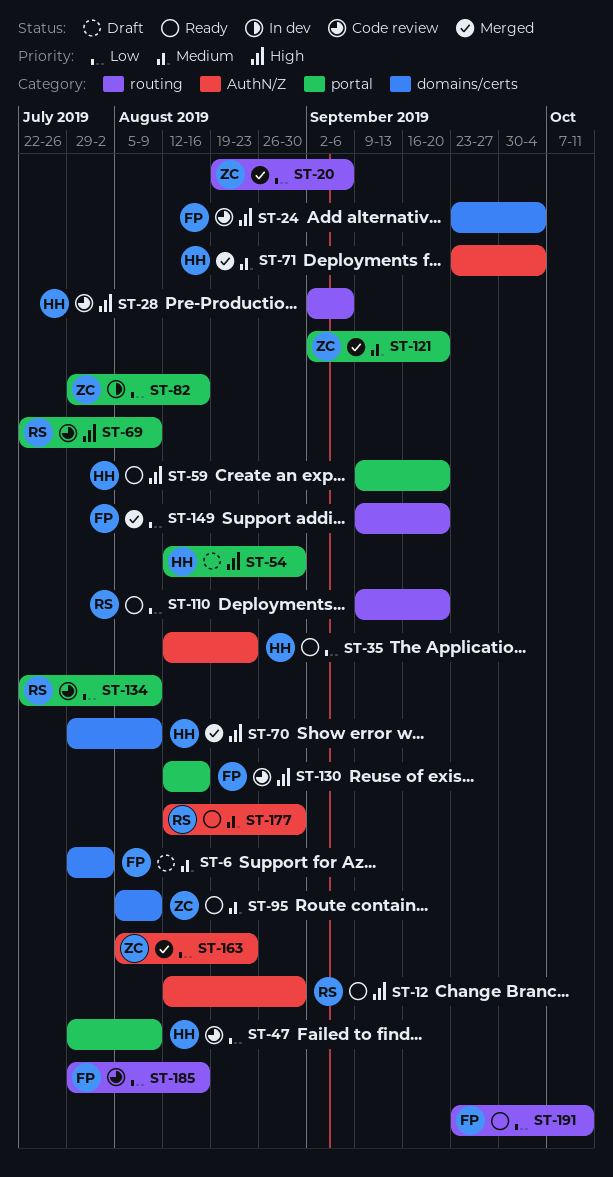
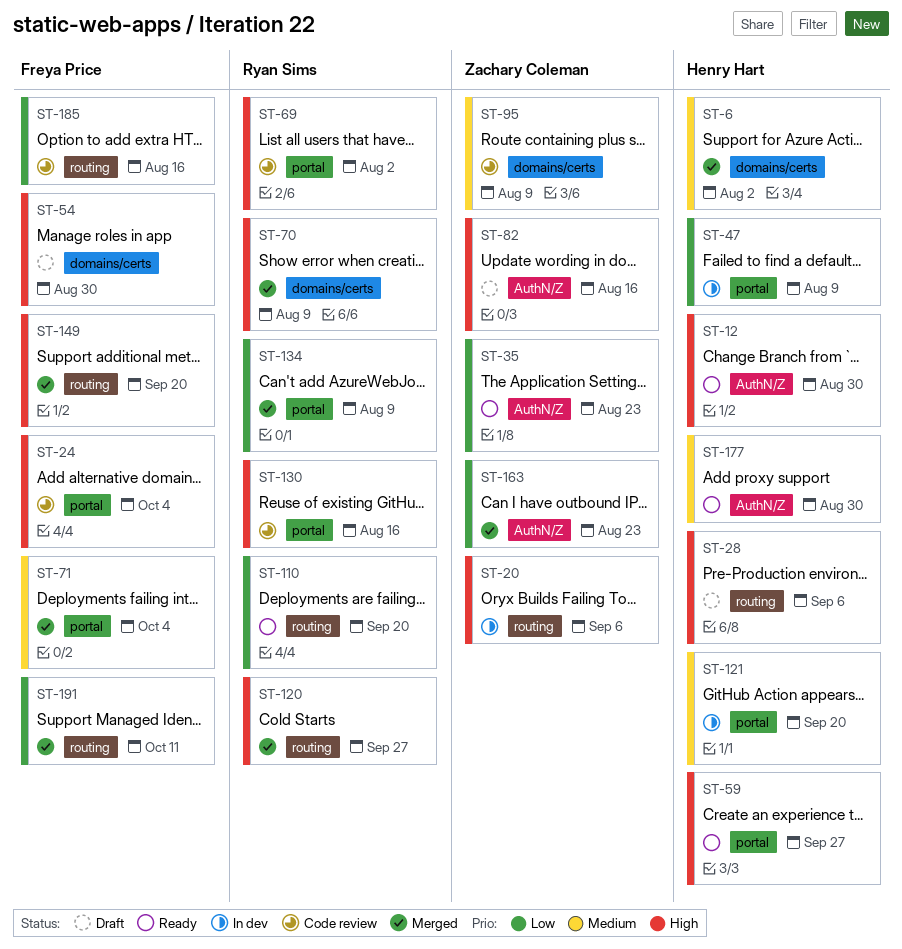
ST-6, status: Draft -> Merged
ST-6, owner: Freya Price -> Henry Hart
ST-12, owner: Ryan Sims -> Henry Hart
ST-20, status: Merged -> In dev
ST-20, priority: Low -> High
ST-24, label: domains/certs -> portal
ST-28, status: Code review -> Draft
ST-35, owner: Henry Hart -> Zachary Coleman
ST-47, status: Code review -> In dev
ST-54, owner: Henry Hart -> Freya Price
ST-54, label: portal -> domains/certs
ST-59, due: Sep 20 -> Sep 27
ST-69, due: Aug 9 -> Aug 2
ST-70, owner: Henry Hart -> Ryan Sims
ST-71, owner: Henry Hart -> Freya Price
ST-71, label: AuthN/Z -> portal
ST-82, status: In dev -> Draft
ST-82, priority: Low -> High
ST-82, label: portal -> AuthN/Z
ST-95, status: Ready -> Code review
ST-120: none -> present
ST-121, status: Merged -> In dev
ST-121, owner: Zachary Coleman -> Henry Hart
ST-130, owner: Freya Price -> Ryan Sims
ST-134, status: Code review -> Merged
ST-149, priority: Low -> High
ST-177, owner: Ryan Sims -> Henry Hart
ST-191, status: Ready -> Merged

